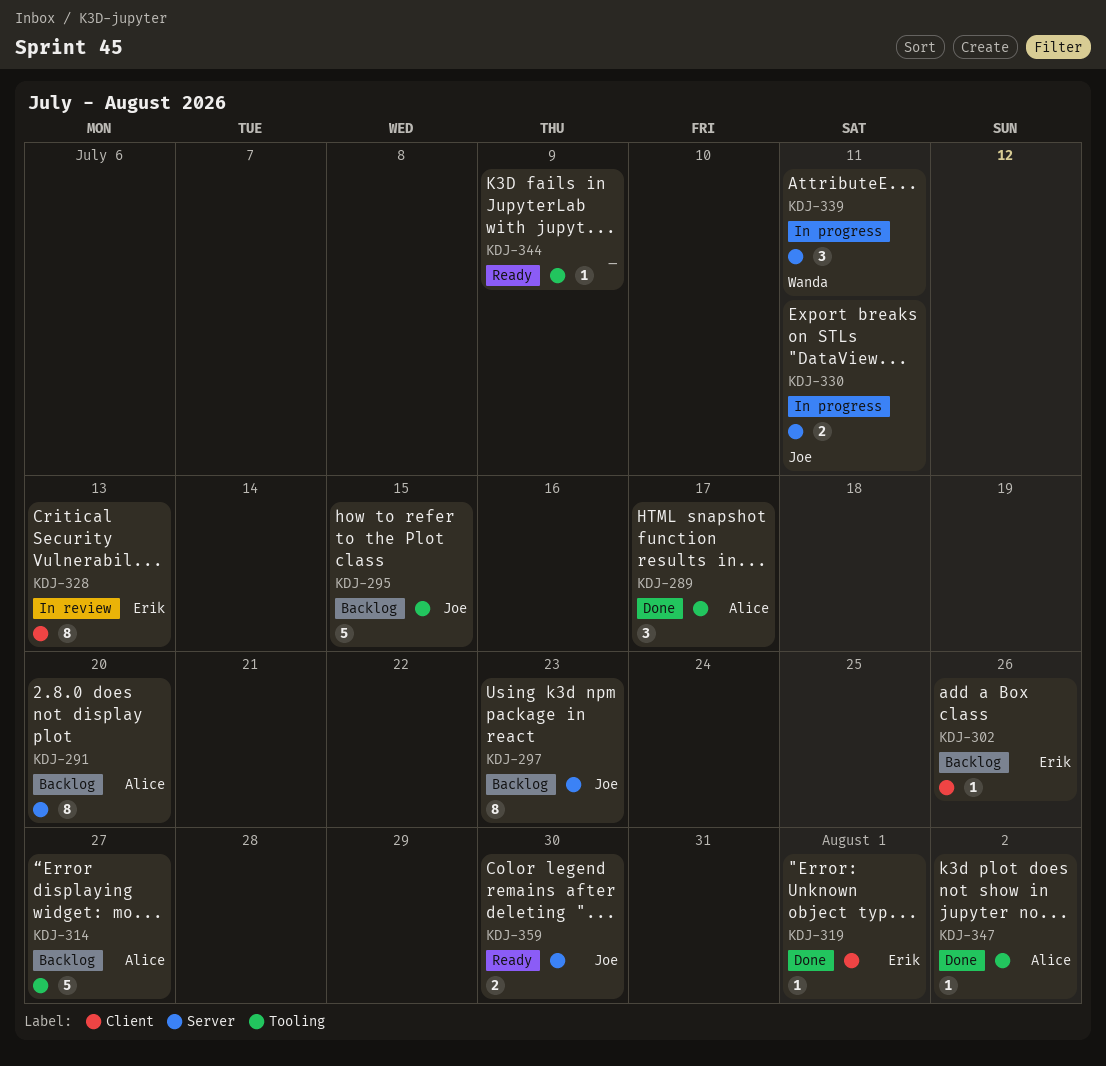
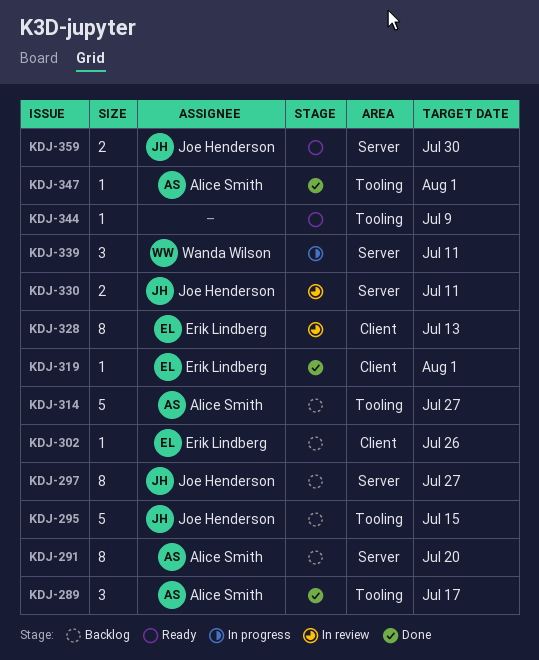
KDJ-297, due: Jul 23 -> Jul 27
KDJ-330, status: In progress -> In review
KDJ-347, due: Aug 2 -> Aug 1

